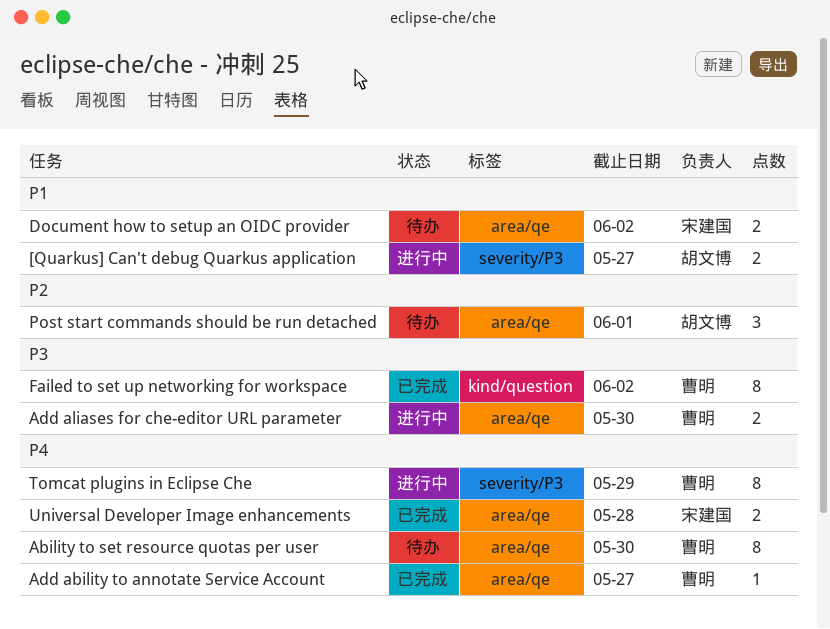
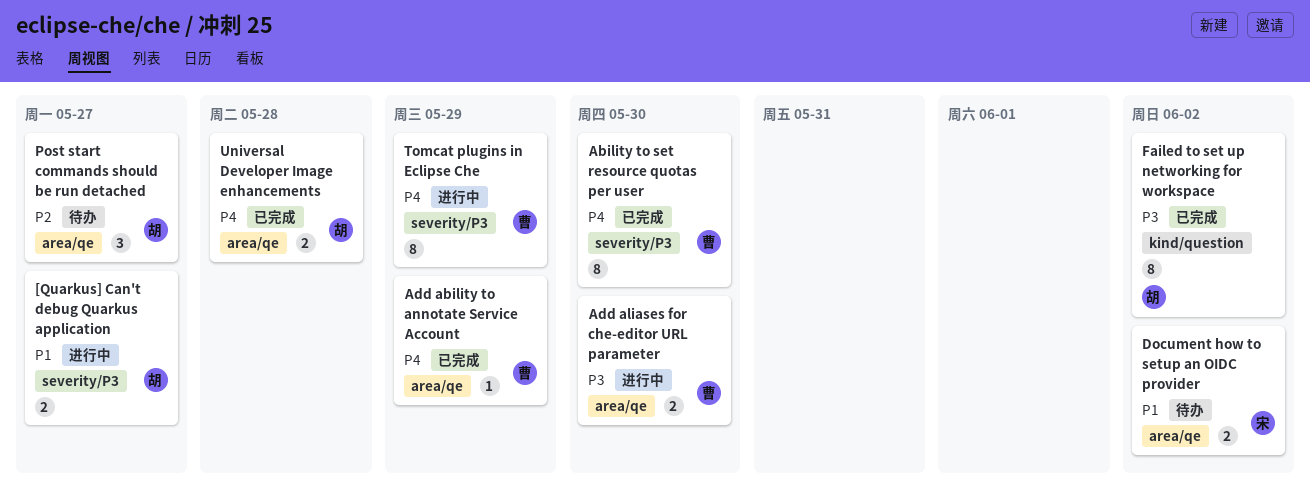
Ability to set resource quotas per user, status: 待办 -> 已完成
Ability to set resource quotas per user, label: area/qe -> severity/P3
Add ability to annotate Service Account, due: May 27 -> May 29
Failed to set up networking for workspace, owner: 曹明 -> 胡文博
Post start commands should be run detached, due: Jun 1 -> May 27
Universal Developer Image enhancements, owner: 宋建国 -> 胡文博

